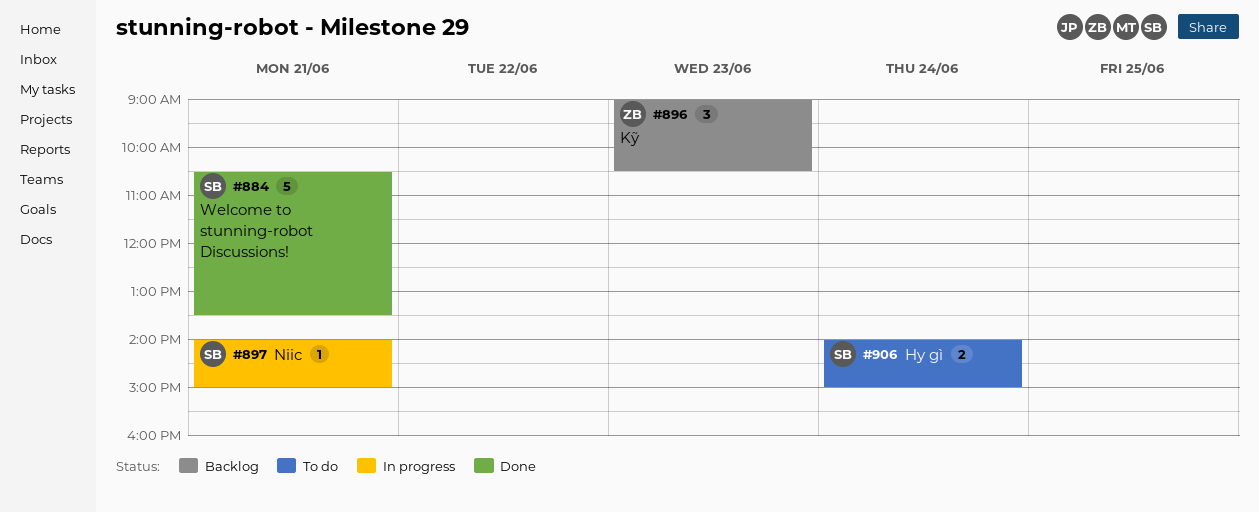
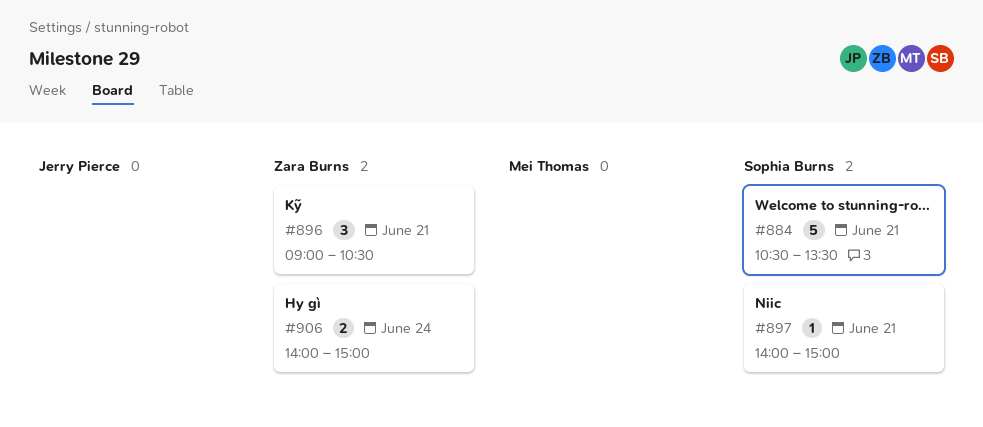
#896, day: Jun 23 -> Jun 21
#906, owner: Sophia Burns -> Zara Burns

